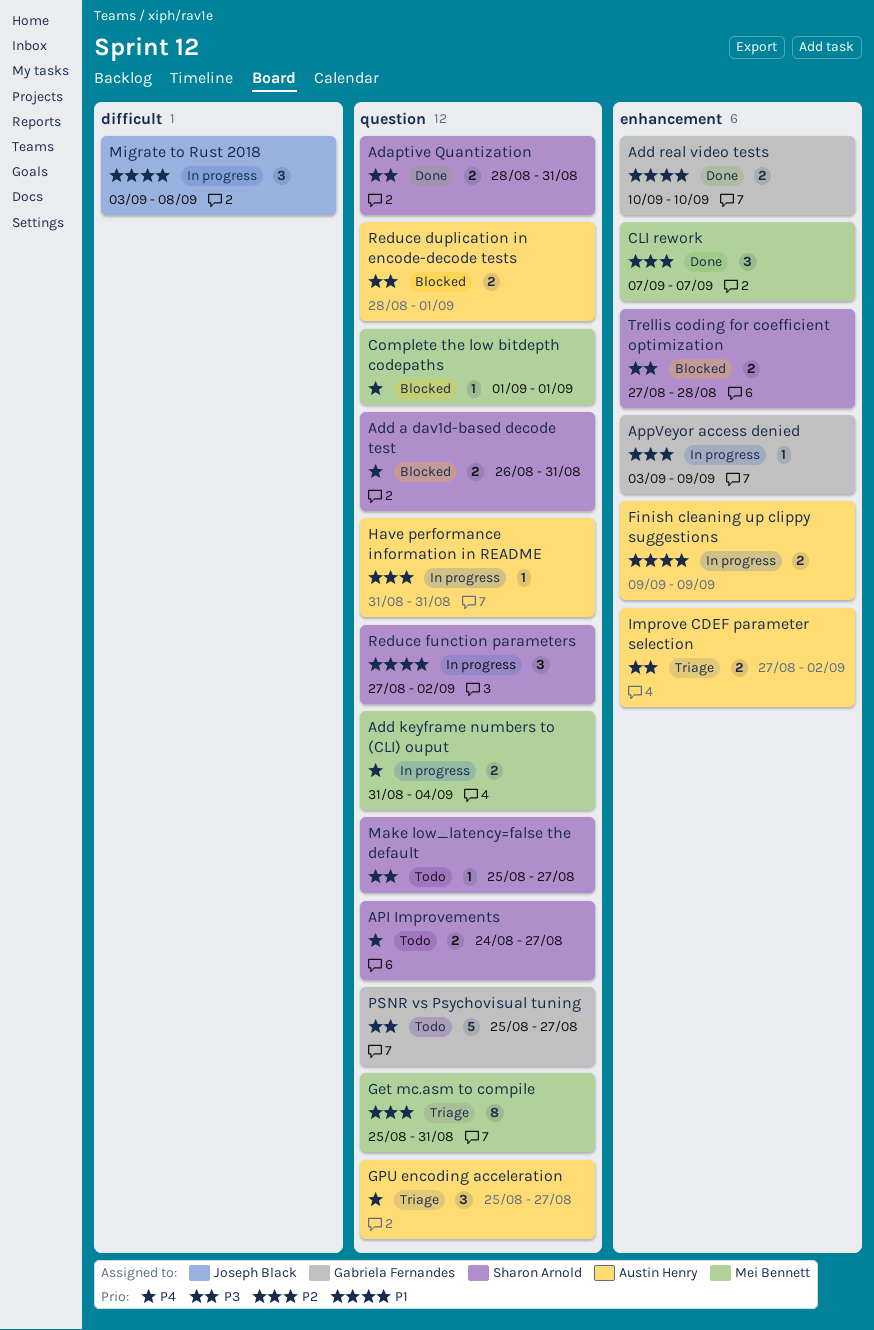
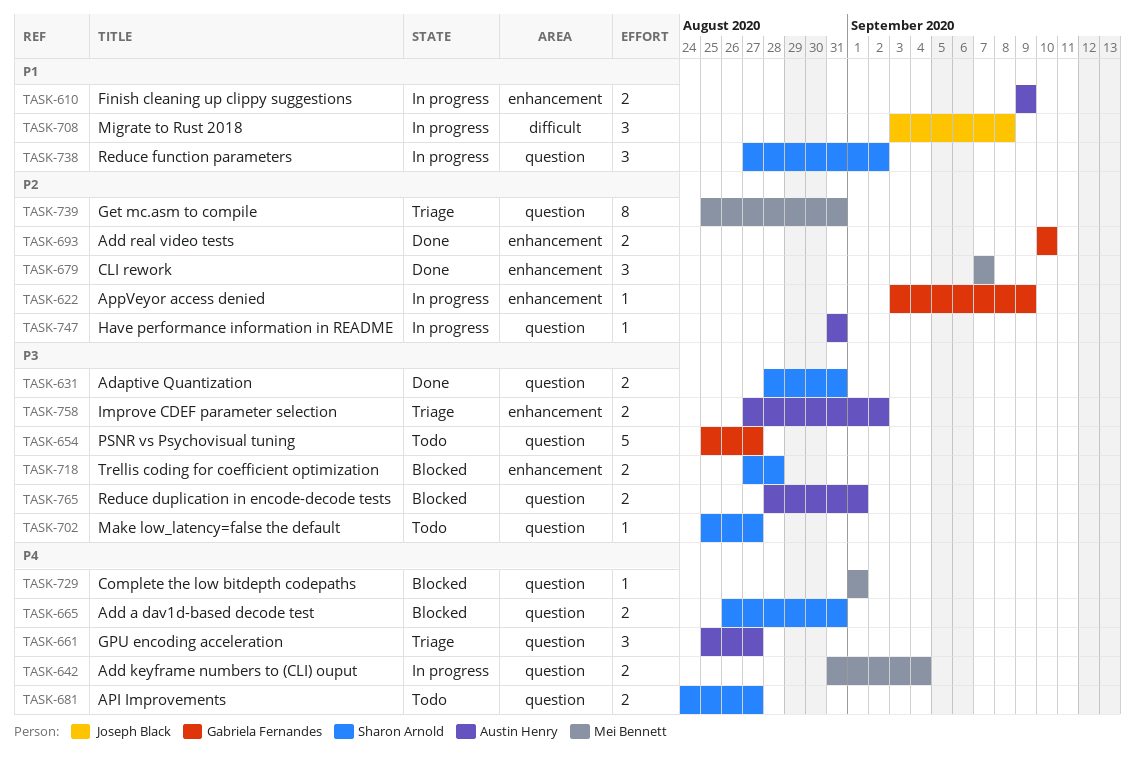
Add real video tests, priority: P1 -> P2

